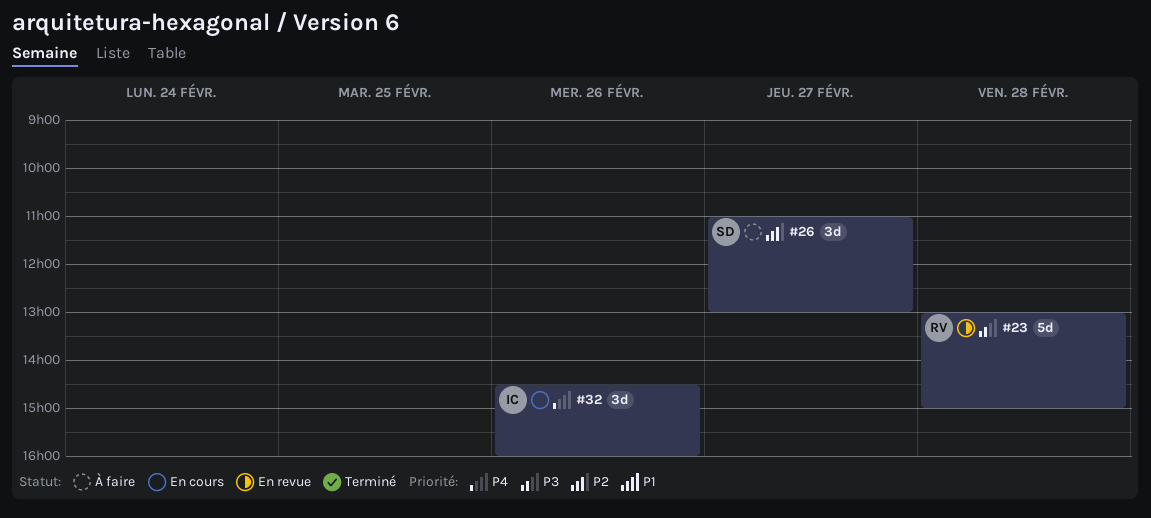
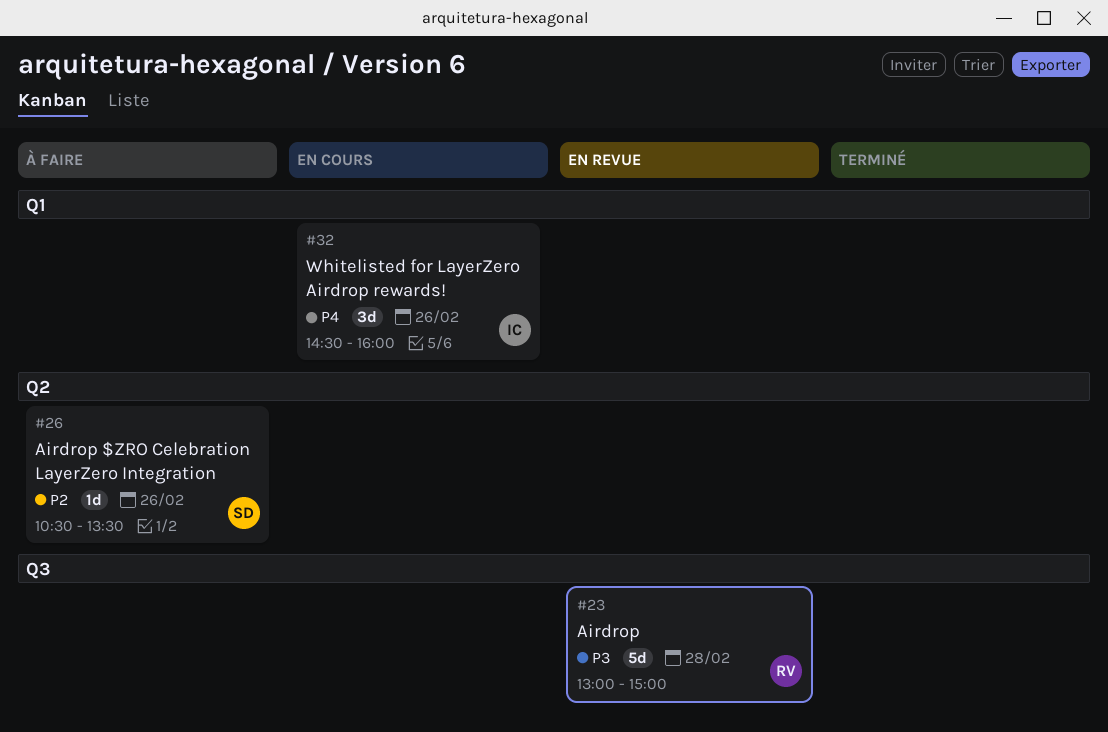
#26, estimate: 3d -> 1d
#26, day: Feb 27 -> Feb 26
#26, begins: 11:00 -> 10:30
#26, ends: 13:00 -> 13:30

